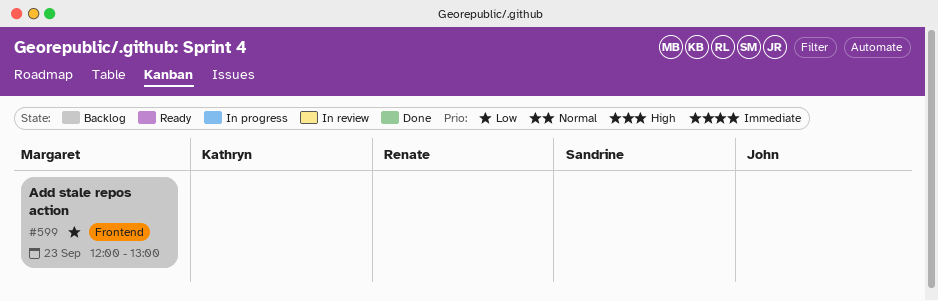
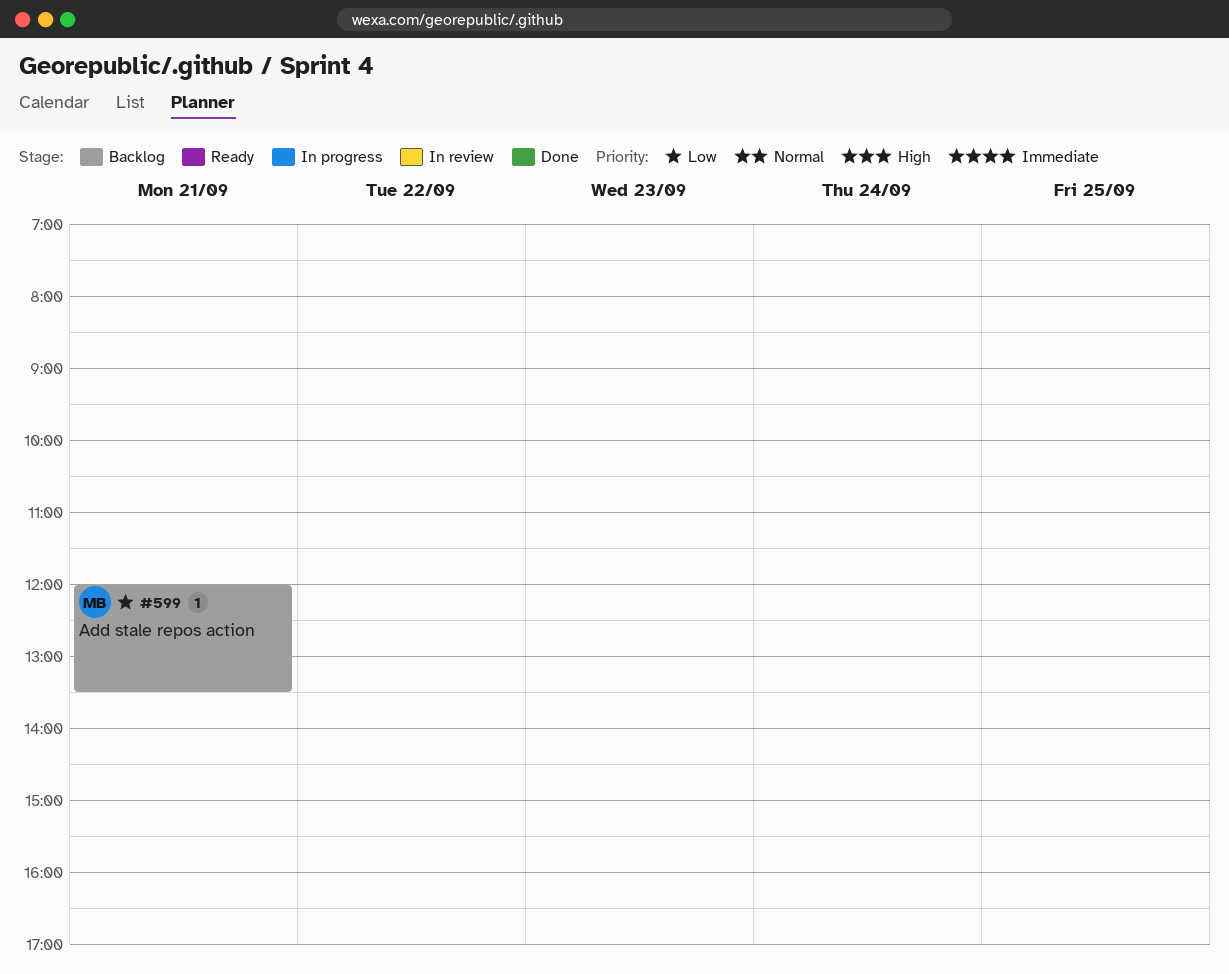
#599, day: Sep 23 -> Sep 21
#599, ends: 13:00 -> 13:30

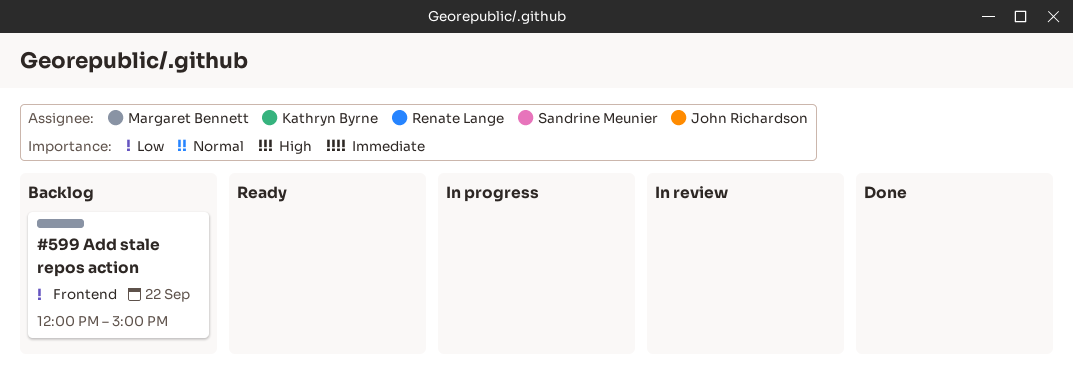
#599, day: Sep 21 -> Sep 22
#599, ends: 13:30 -> 15:00

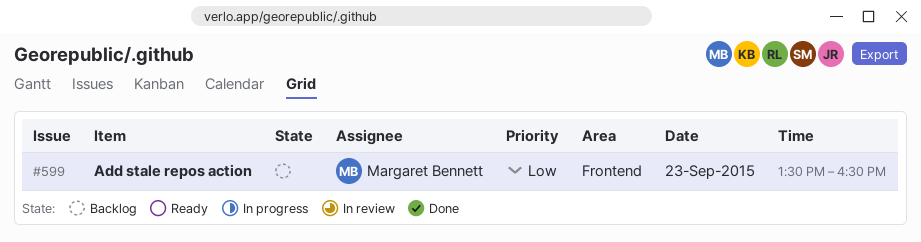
#599, day: Sep 22 -> Sep 23
#599, begins: 12:00 -> 13:30
#599, ends: 15:00 -> 16:30

